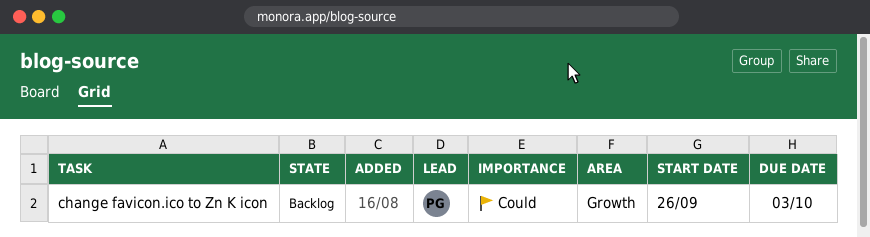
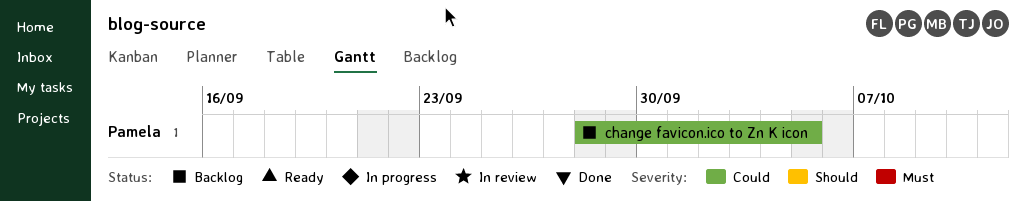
change favicon.ico to Zn K icon, start: Sep 26 -> Sep 28
change favicon.ico to Zn K icon, due: Oct 3 -> Oct 5

